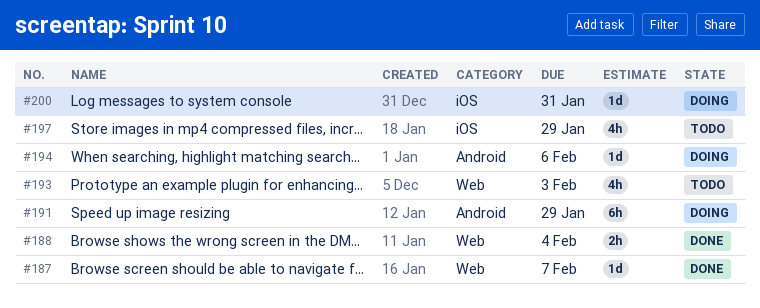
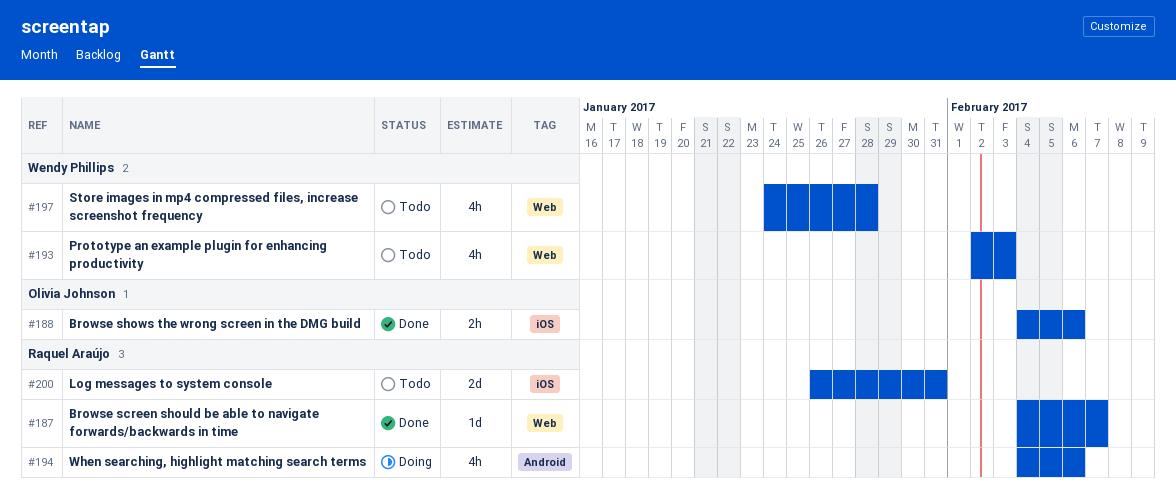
#188, label: Web -> iOS
#188, due: Feb 4 -> Feb 6
#191: present -> none
#194, estimate: 1d -> 4h
#197, label: iOS -> Web
#197, due: Jan 29 -> Jan 28
#200, status: Doing -> Todo
#200, estimate: 1d -> 2d

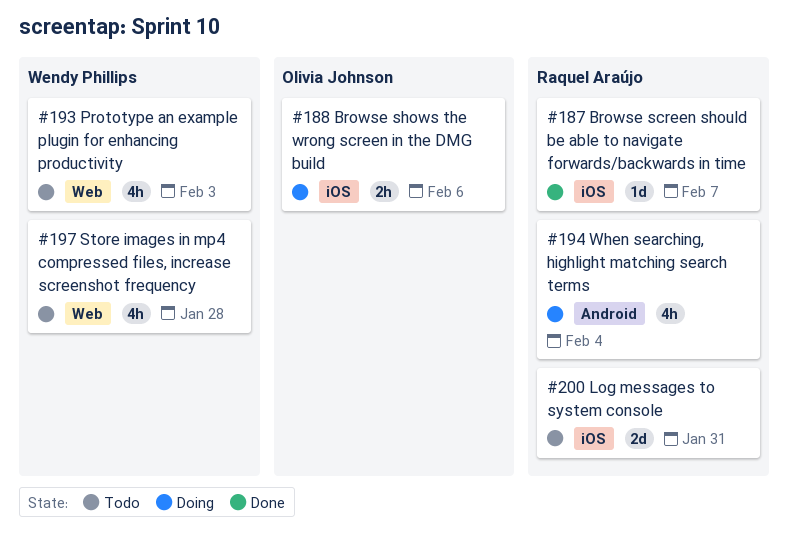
#187, label: Web -> iOS
#188, status: Done -> Doing
#194, due: Feb 6 -> Feb 4

